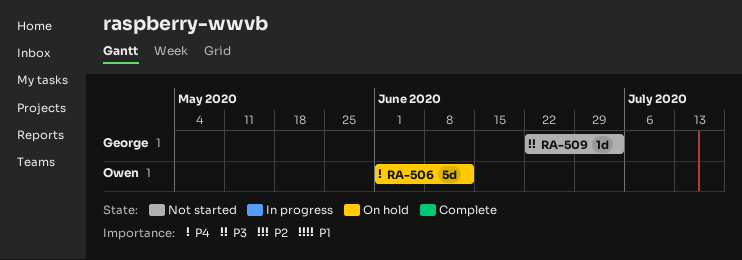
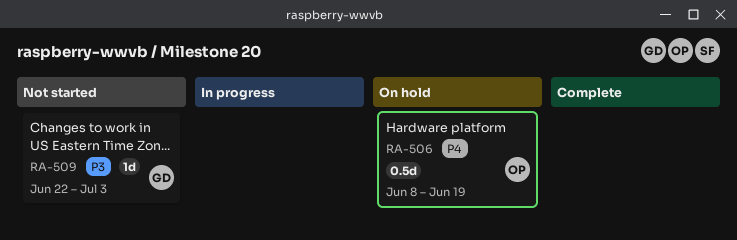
RA-506, estimate: 5d -> 0.5d
RA-506, start: Jun 1 -> Jun 8
RA-506, due: Jun 12 -> Jun 19

